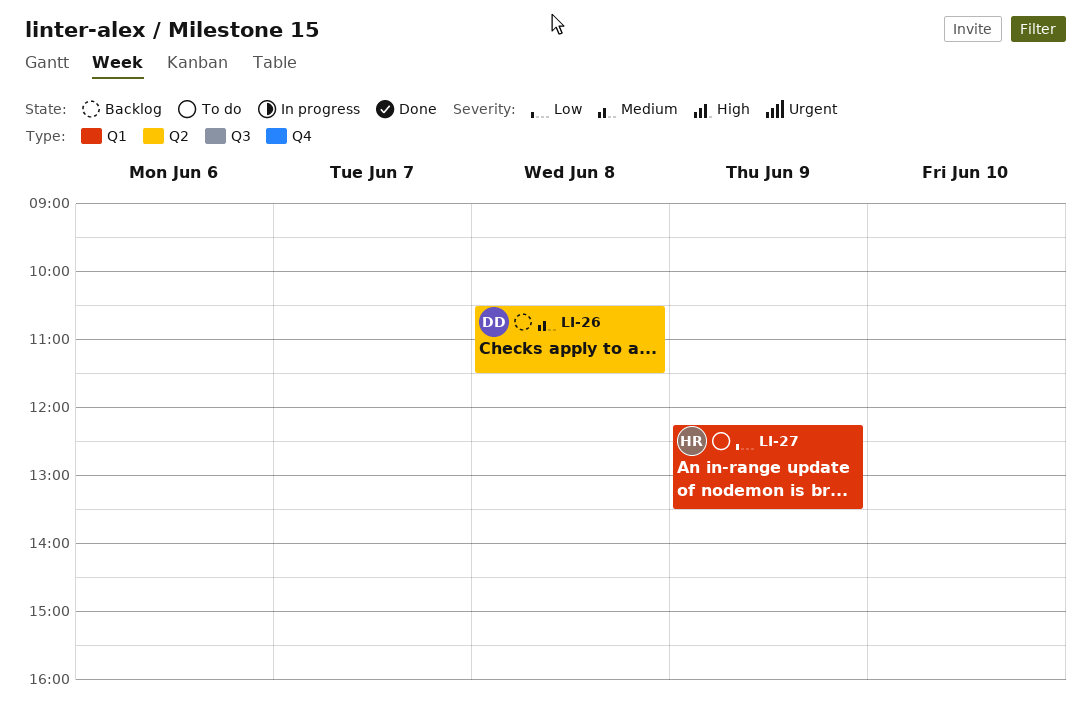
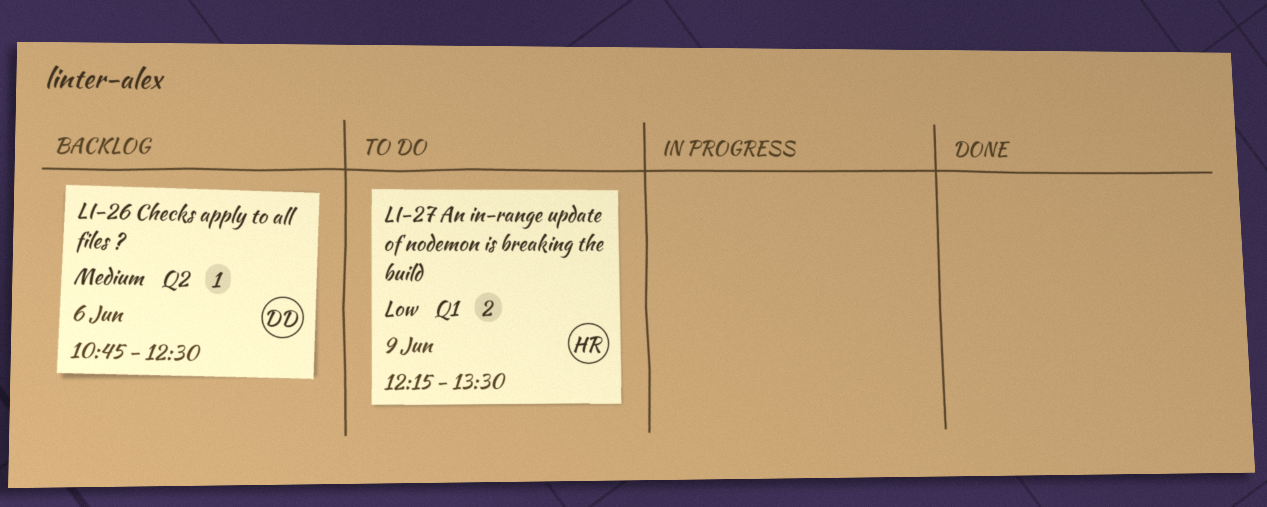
LI-26, day: Jun 8 -> Jun 6
LI-26, begins: 10:30 -> 10:45
LI-26, ends: 11:30 -> 12:30

